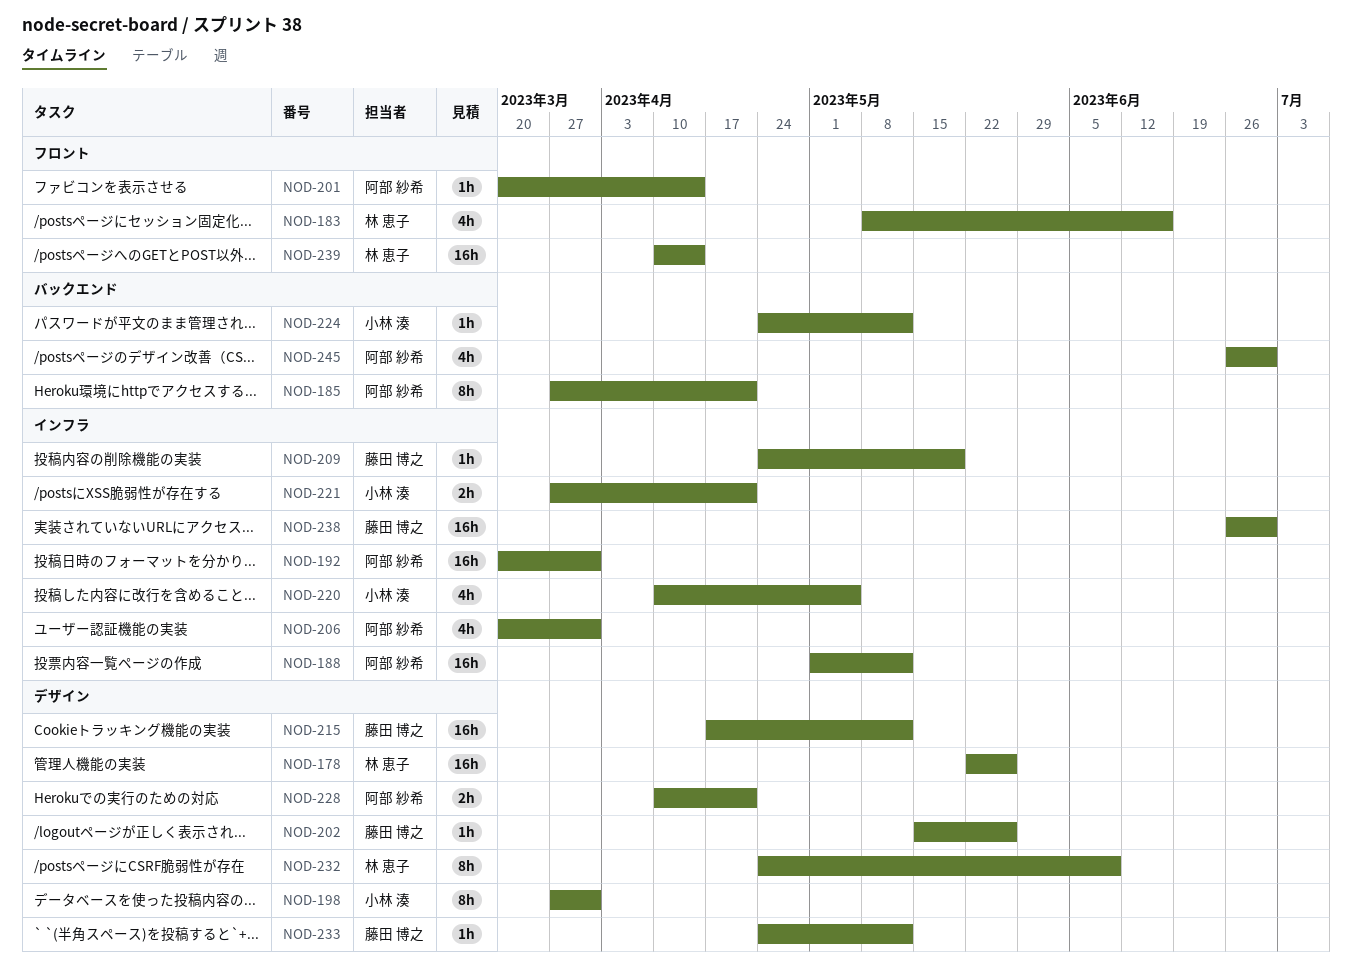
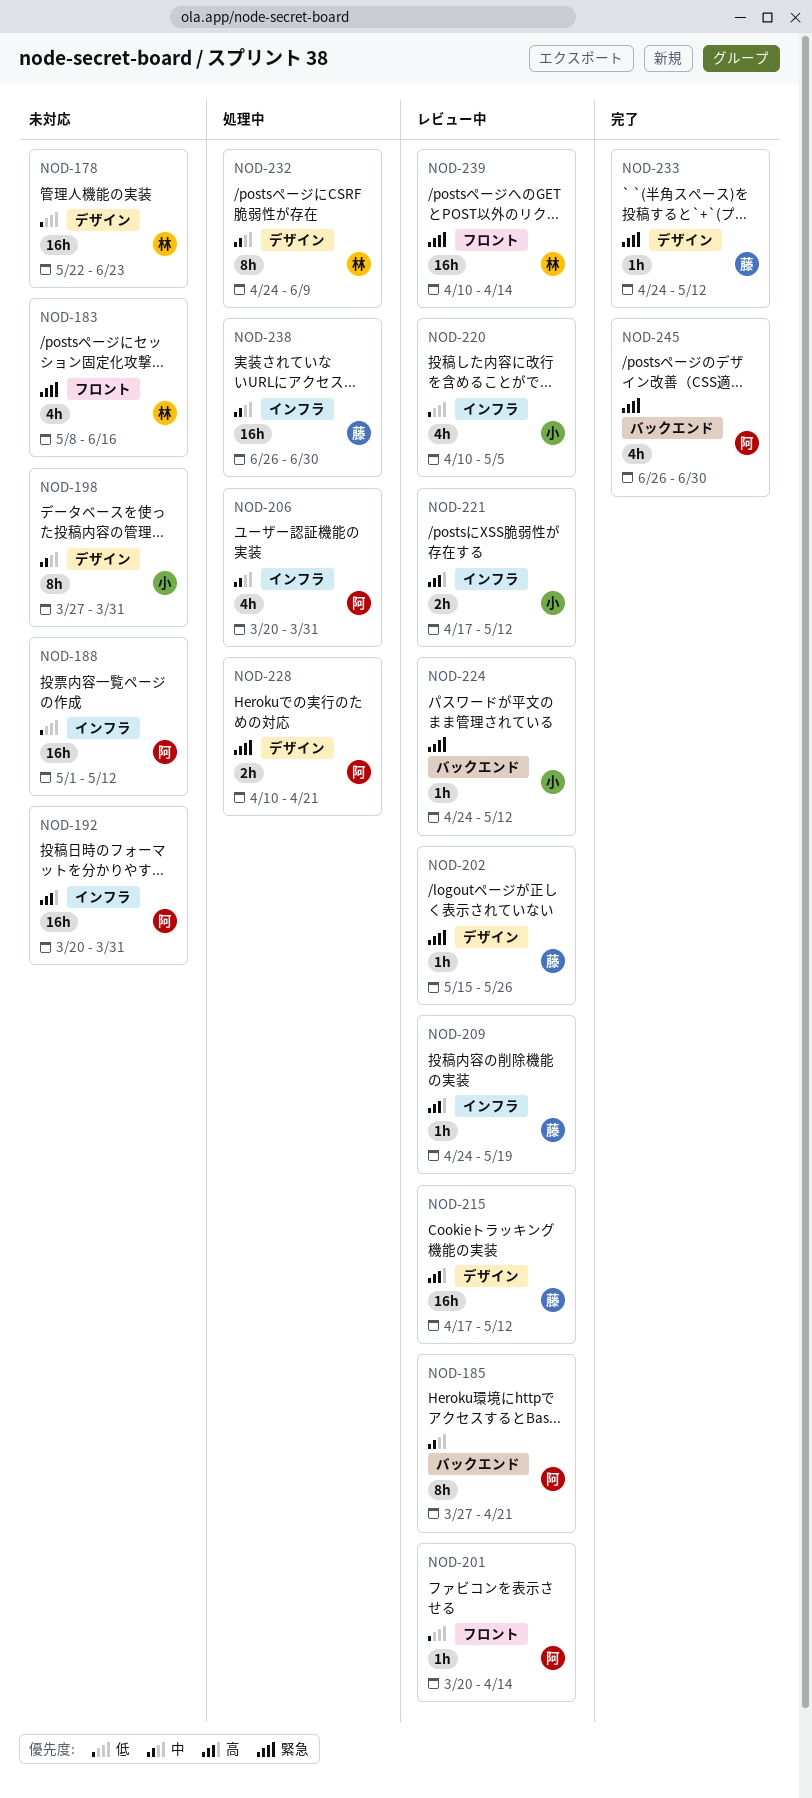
NOD-178, due: May 26 -> Jun 23
NOD-221, start: Mar 27 -> Apr 17
NOD-221, due: Apr 21 -> May 12

